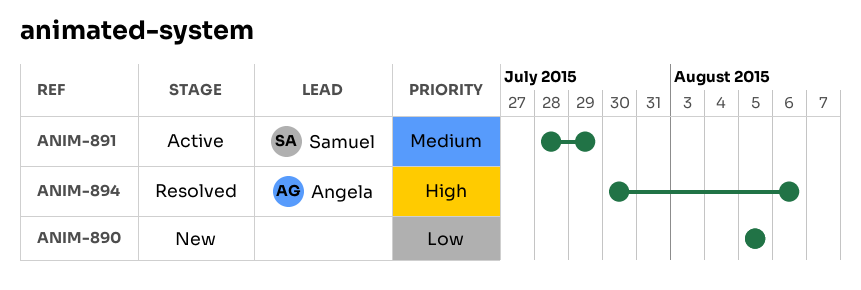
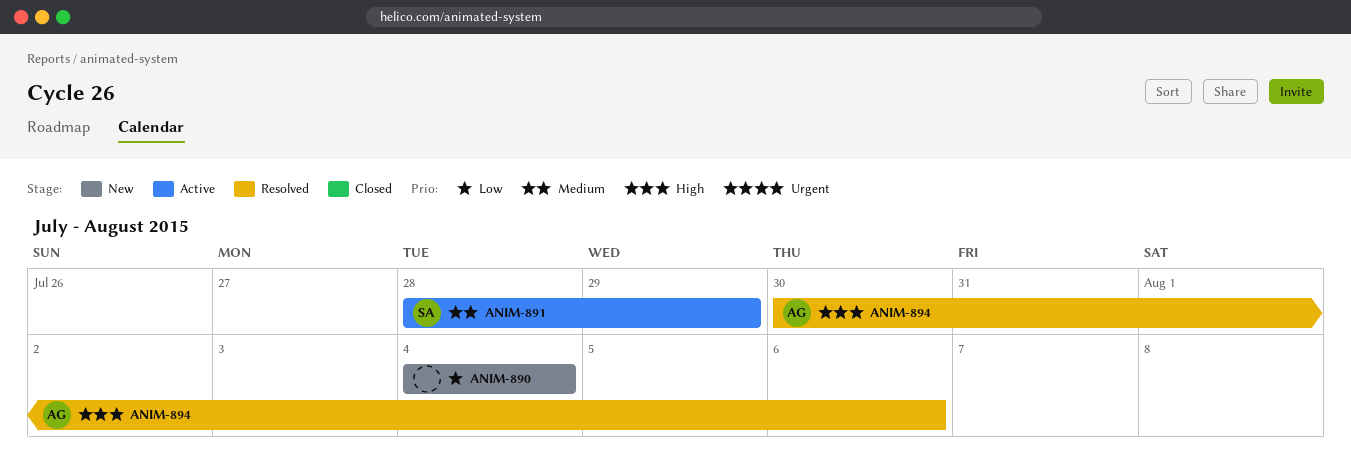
ANIM-890, start: Aug 5 -> Aug 4
ANIM-890, due: Aug 5 -> Aug 4

